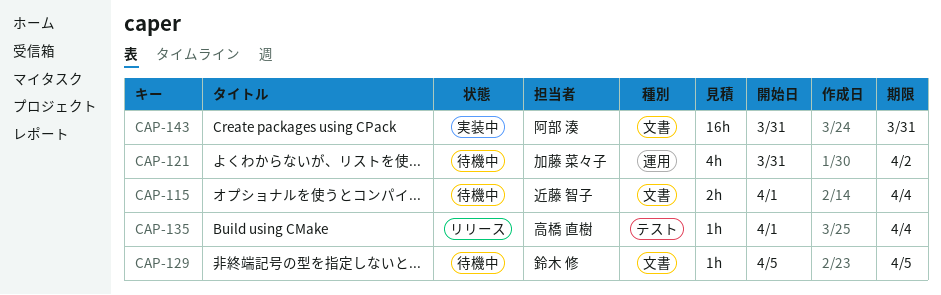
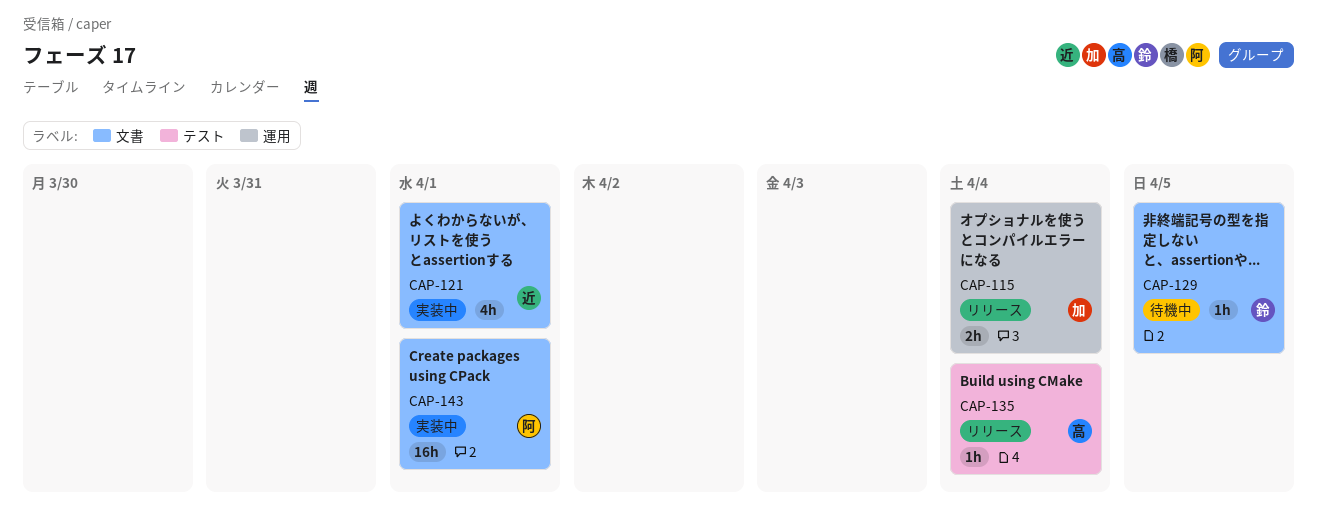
CAP-115, status: 待機中 -> リリース
CAP-115, owner: 近藤 智子 -> 加藤 菜々子
CAP-115, label: 文書 -> 運用
CAP-121, status: 待機中 -> 実装中
CAP-121, owner: 加藤 菜々子 -> 近藤 智子
CAP-121, label: 運用 -> 文書
CAP-121, due: Apr 2 -> Apr 1
CAP-143, due: Mar 31 -> Apr 1

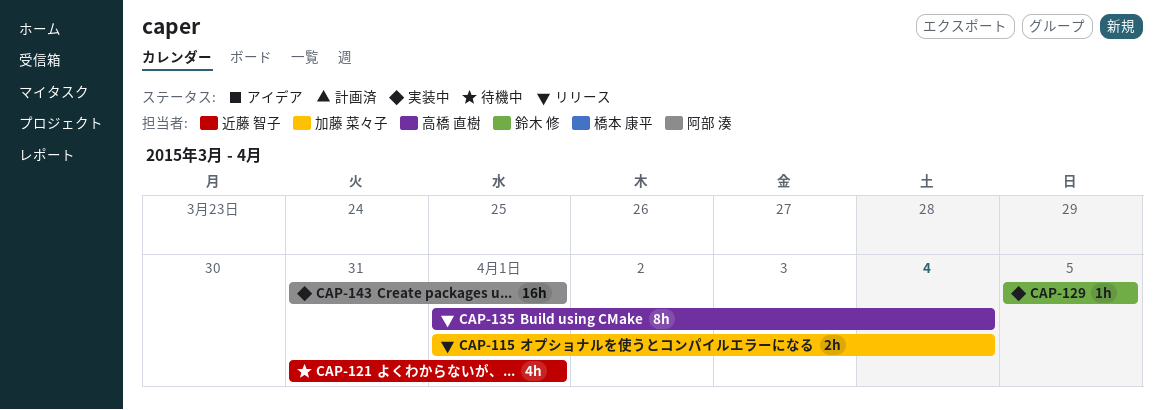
CAP-121, status: 実装中 -> 待機中
CAP-129, status: 待機中 -> 実装中
CAP-135, estimate: 1h -> 8h

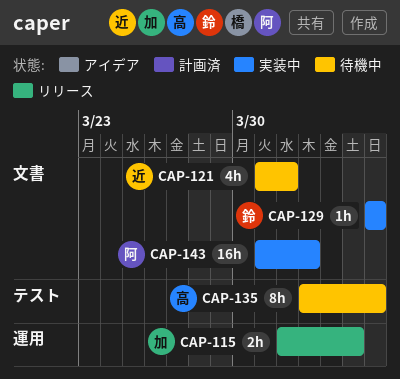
CAP-135, status: リリース -> 待機中
CAP-135, start: Apr 1 -> Apr 2
CAP-135, due: Apr 4 -> Apr 5
CAP-143, due: Apr 1 -> Apr 2

